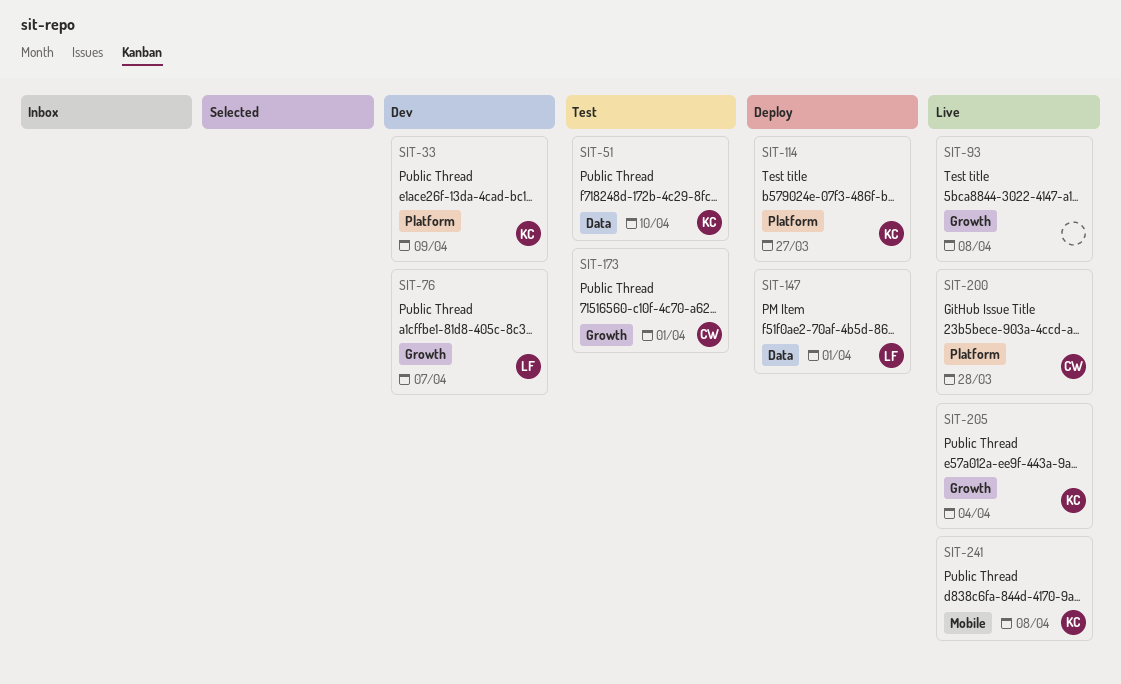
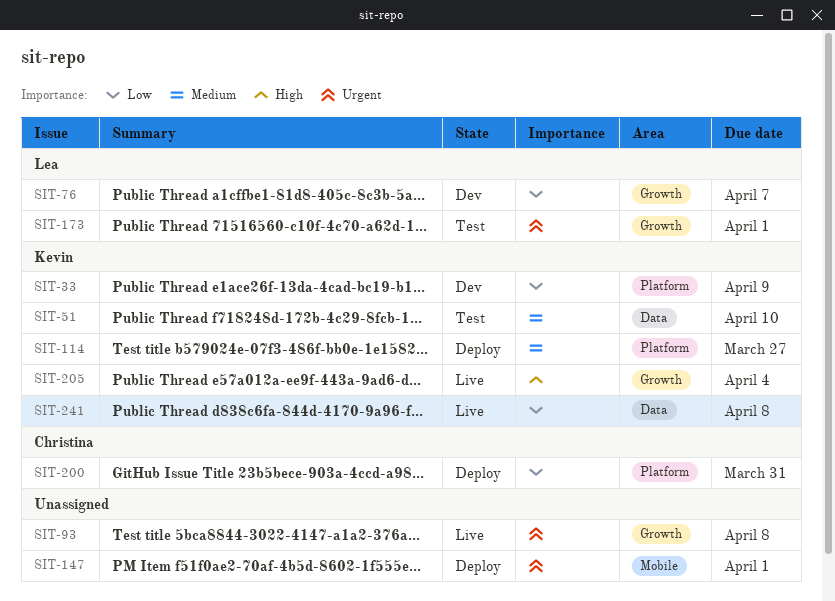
SIT-147, owner: Lea -> none
SIT-147, label: Data -> Mobile
SIT-173, owner: Christina -> Lea
SIT-200, status: Live -> Deploy
SIT-200, due: Mar 28 -> Mar 31
SIT-241, label: Mobile -> Data

